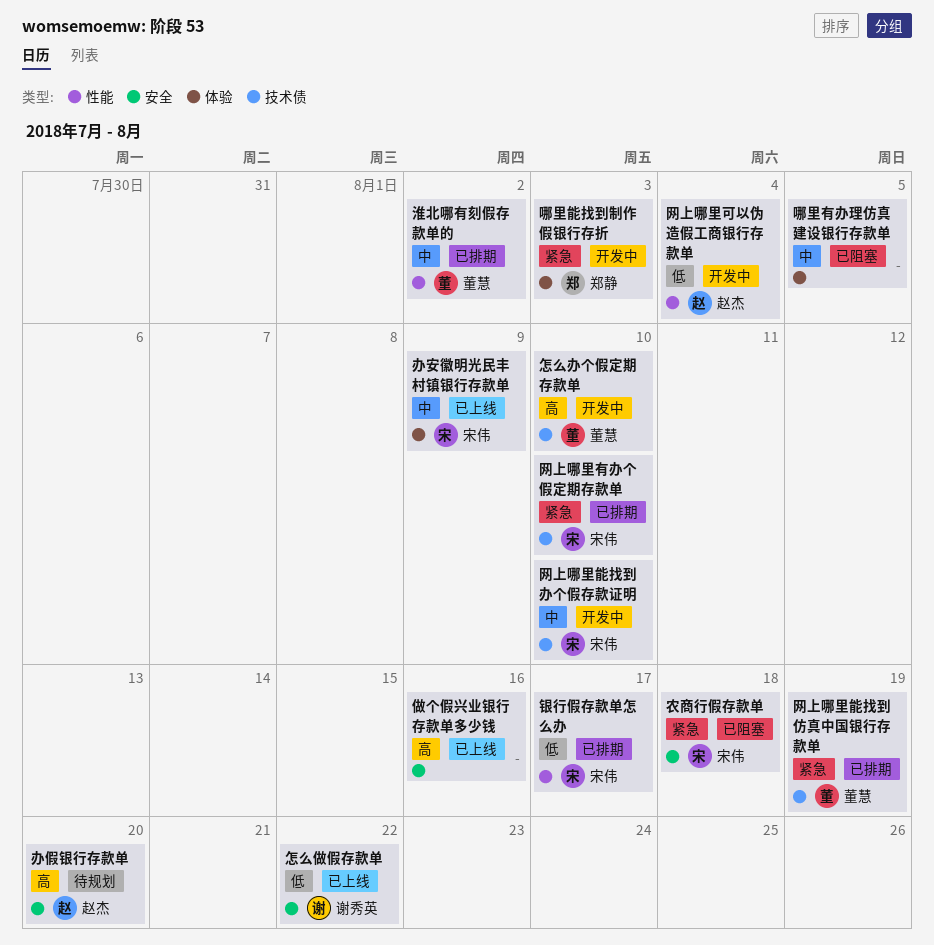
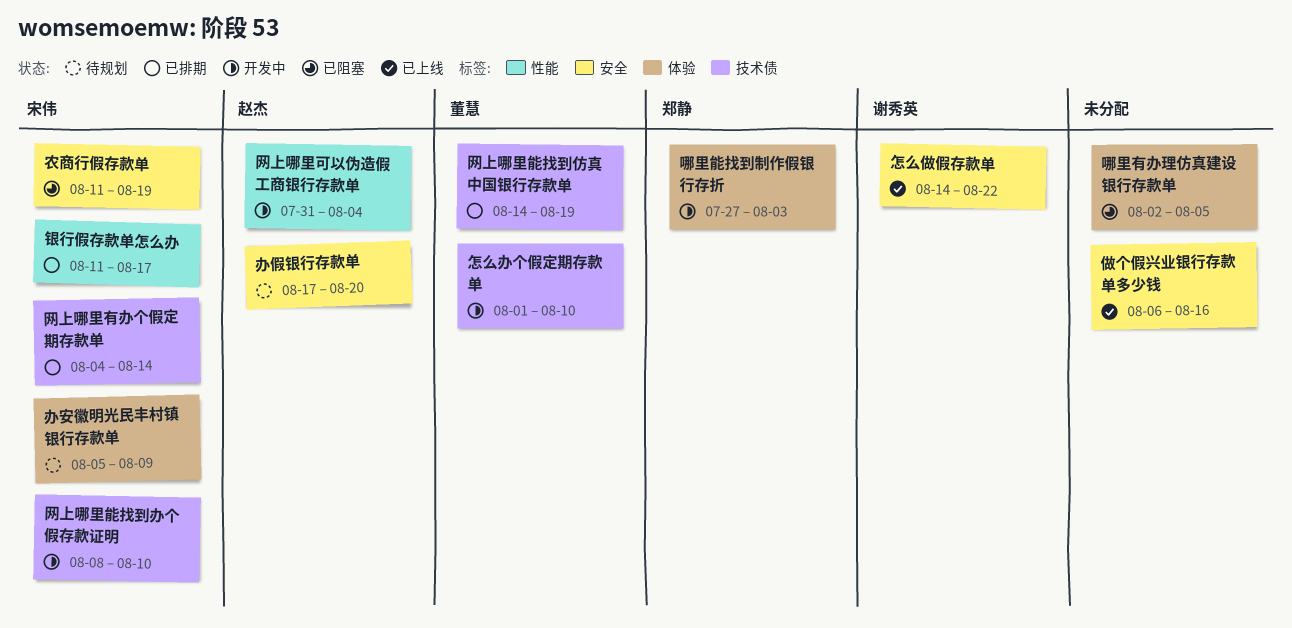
农商行假存款单, due: Aug 18 -> Aug 19
办安徽明光民丰村镇银行存款单, status: 已上线 -> 待规划
淮北哪有刻假存款单的: present -> none
网上哪里有办个假定期存款单, due: Aug 10 -> Aug 14

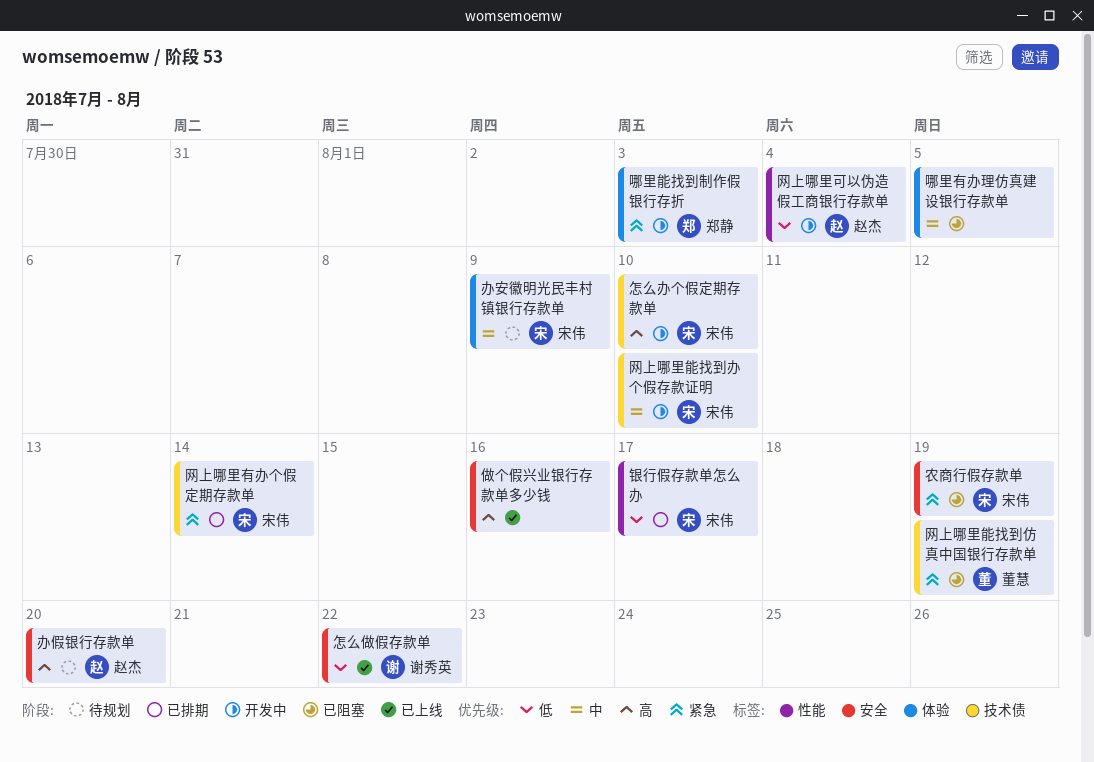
怎么办个假定期存款单, owner: 董慧 -> 宋伟
网上哪里能找到仿真中国银行存款单, status: 已排期 -> 已阻塞

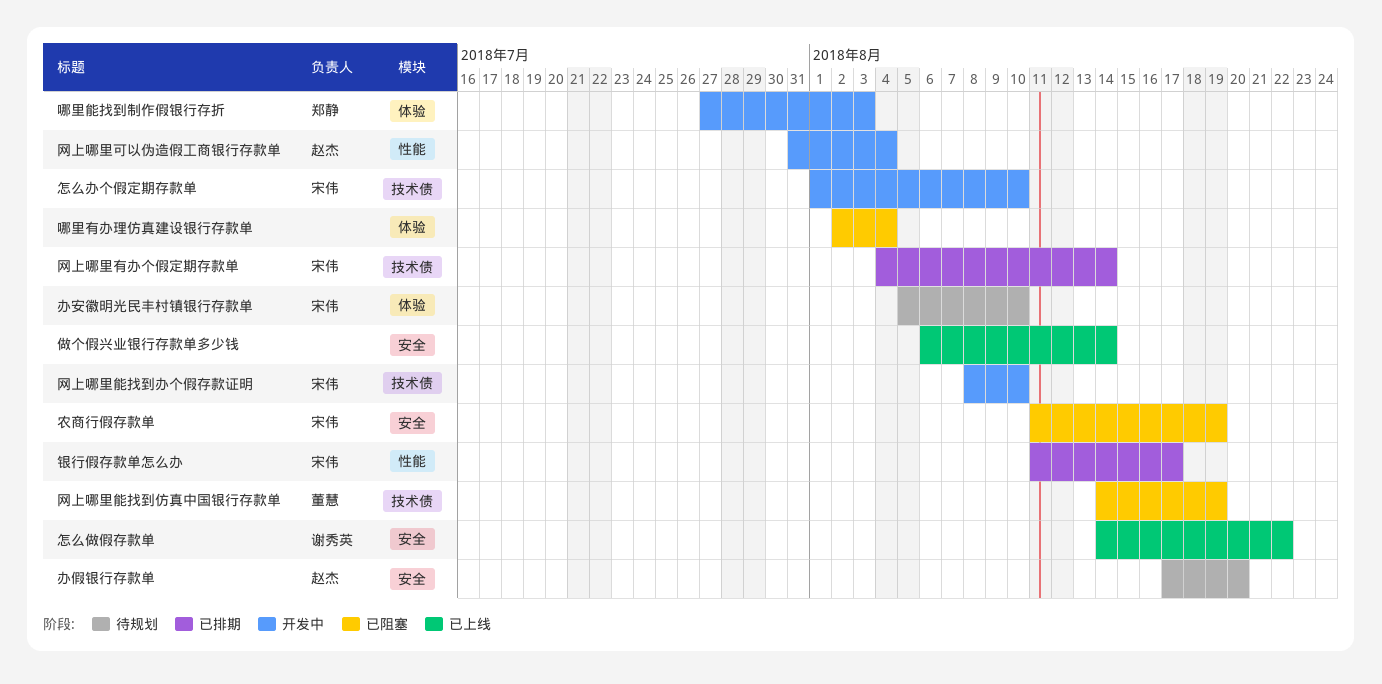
做个假兴业银行存款单多少钱, due: Aug 16 -> Aug 14
办安徽明光民丰村镇银行存款单, due: Aug 9 -> Aug 10
哪里有办理仿真建设银行存款单, due: Aug 5 -> Aug 4

